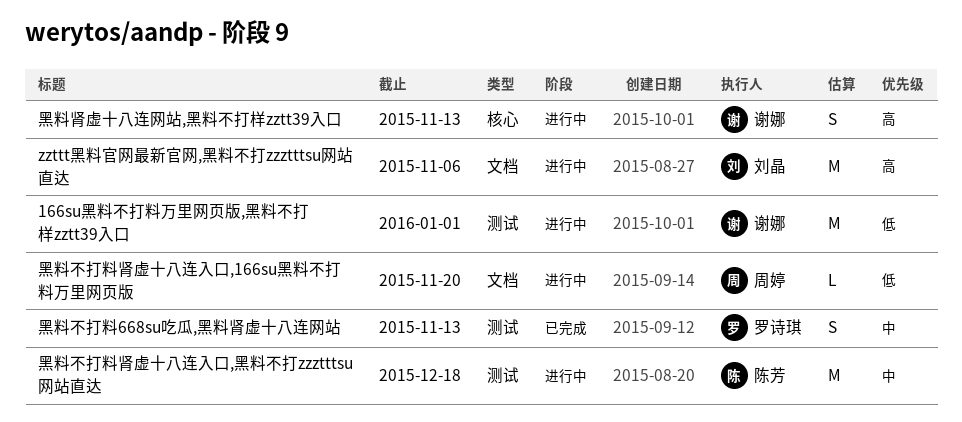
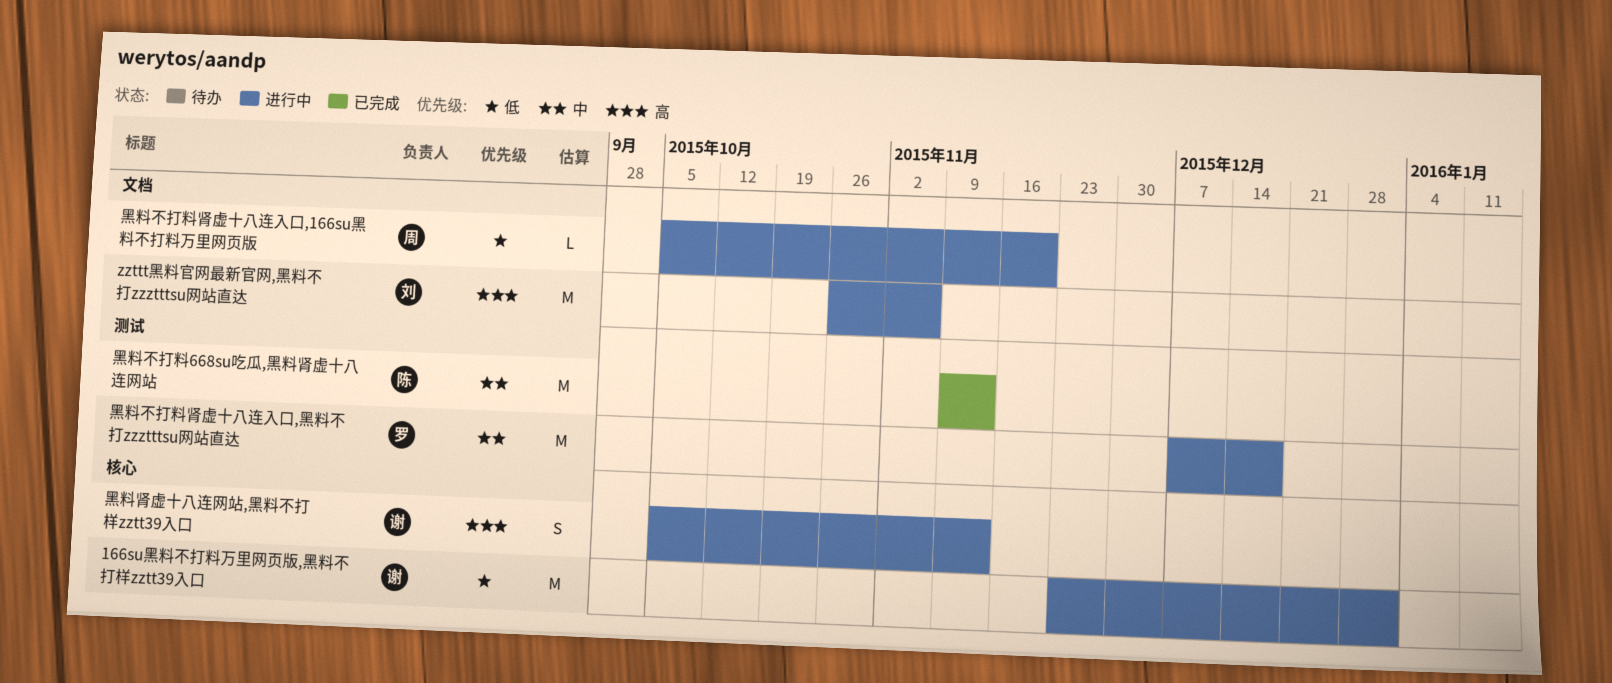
166su黑料不打料万里网页版,黑料不打样zztt39入口, label: 测试 -> 核心
黑料不打料668su吃瓜,黑料肾虚十八连网站, owner: 罗诗琪 -> 陈芳
黑料不打料668su吃瓜,黑料肾虚十八连网站, estimate: S -> M
黑料不打料肾虚十八连入口,黑料不打zzztttsu网站直达, owner: 陈芳 -> 罗诗琪

